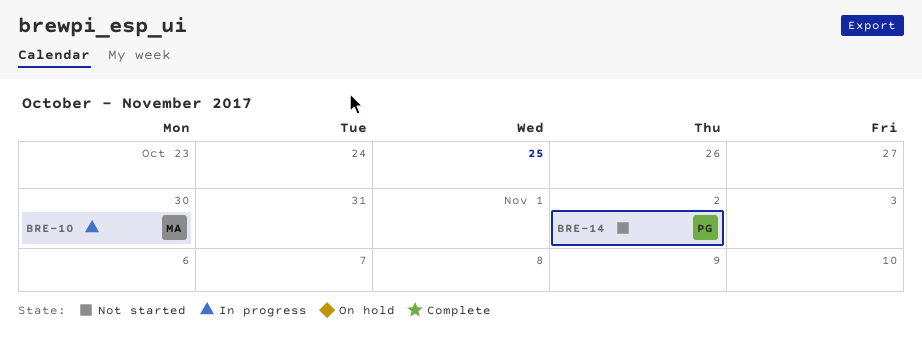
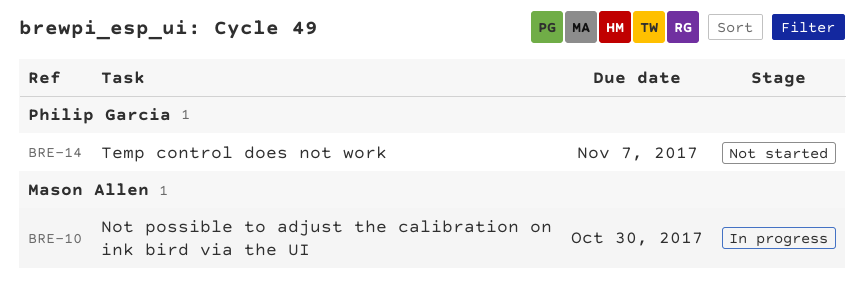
BRE-14, due: Nov 2 -> Nov 7

